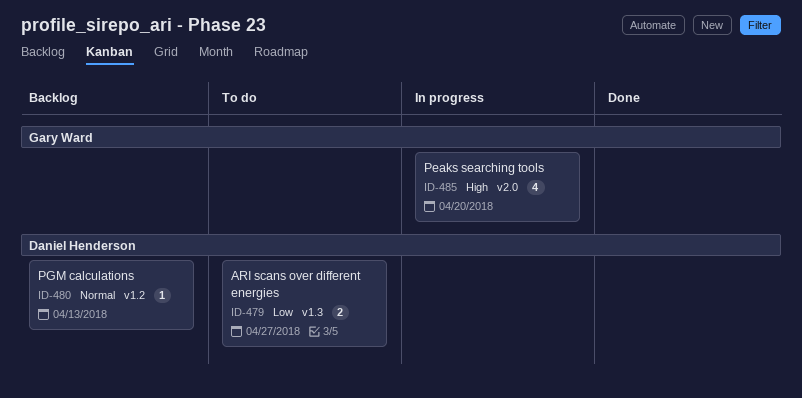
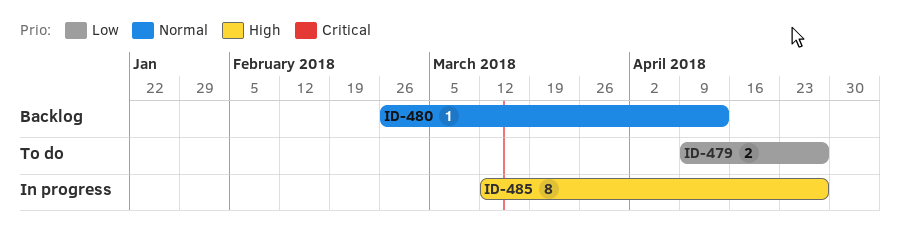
ID-485, estimate: 4 -> 8
ID-485, due: Apr 20 -> Apr 27

